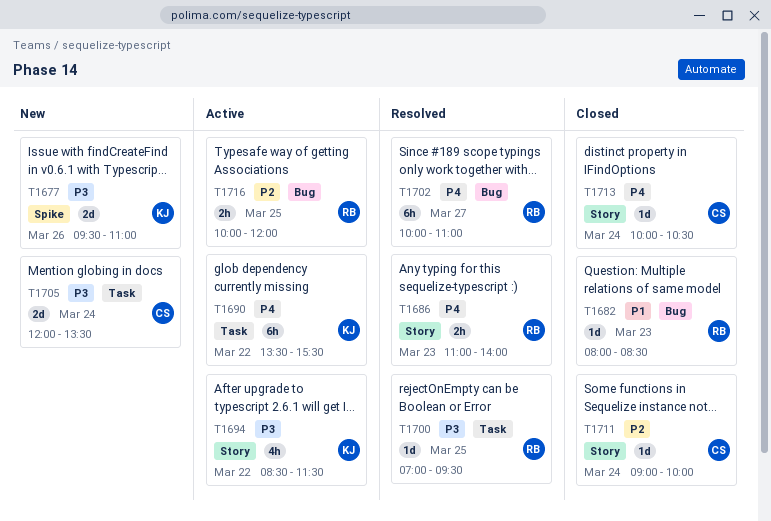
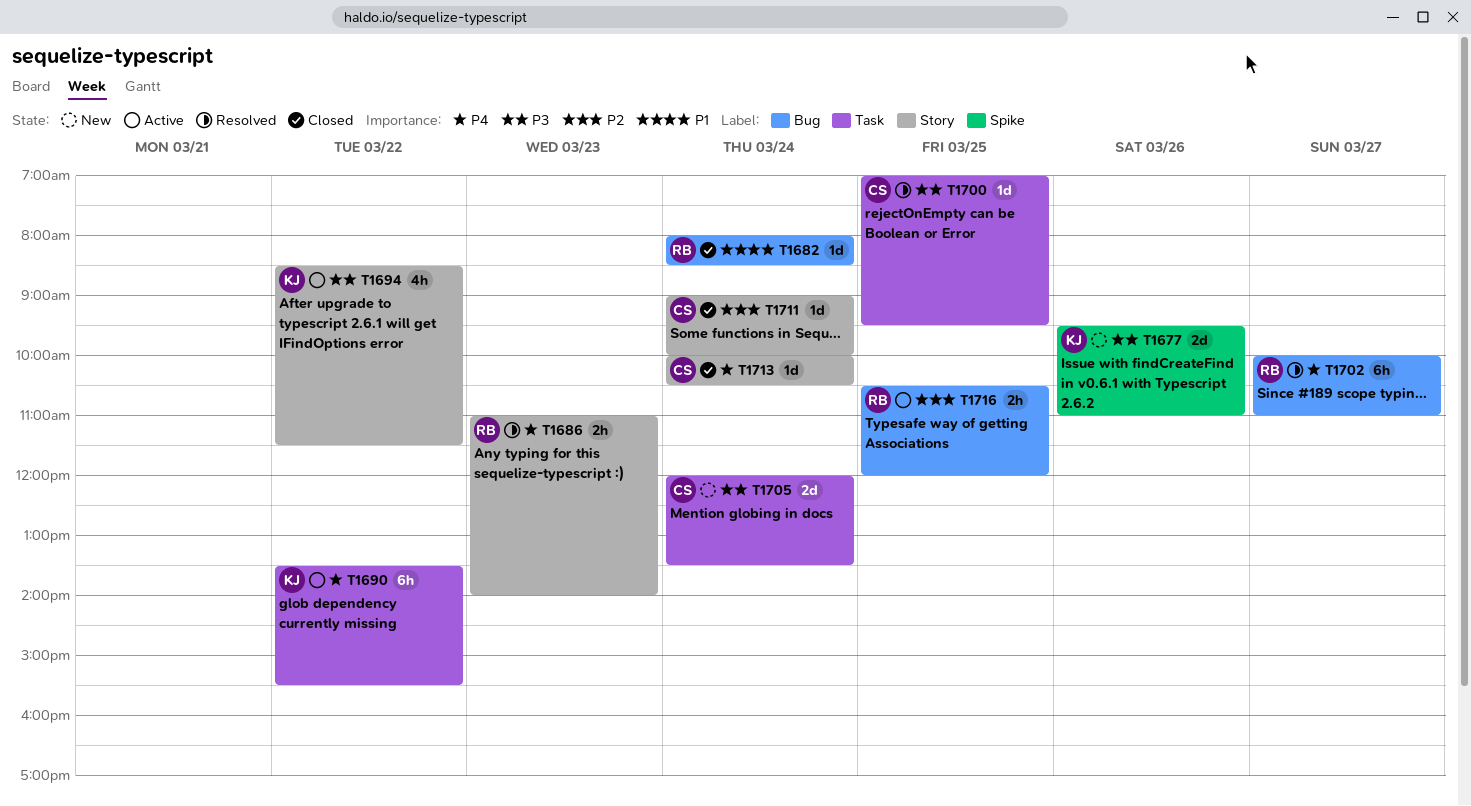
T1682, day: Mar 23 -> Mar 24
T1700, owner: RB -> CS
T1716, begins: 10:00 -> 10:30

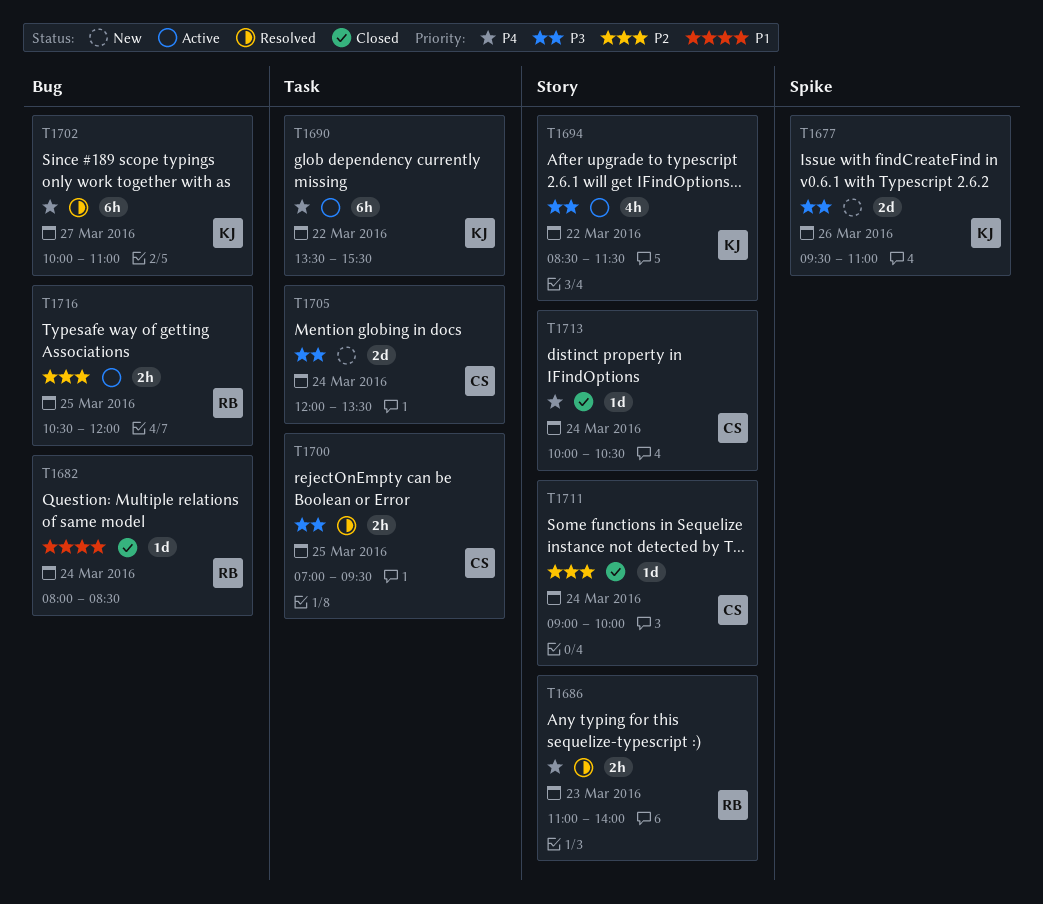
T1700, estimate: 1d -> 2h
T1702, owner: RB -> KJ

